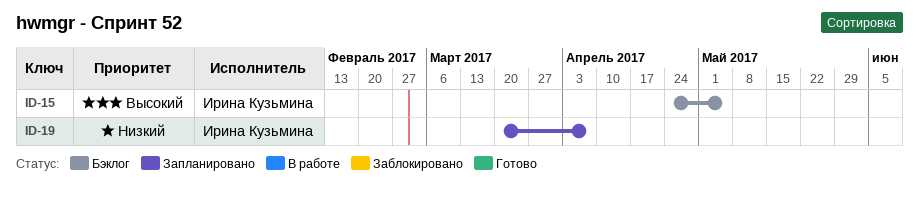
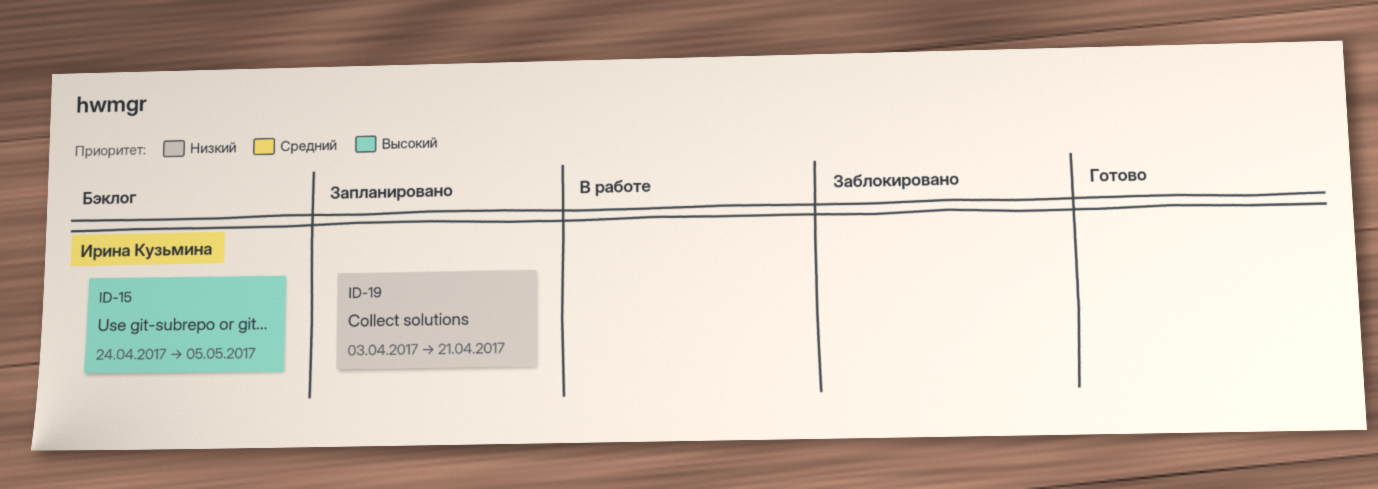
ID-19, start: Mar 20 -> Apr 3
ID-19, due: Apr 7 -> Apr 21

